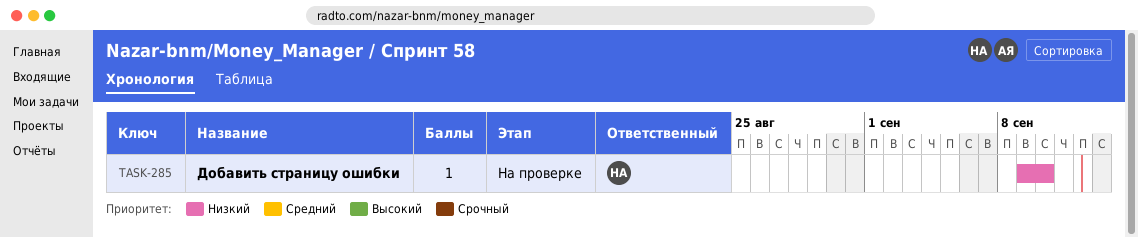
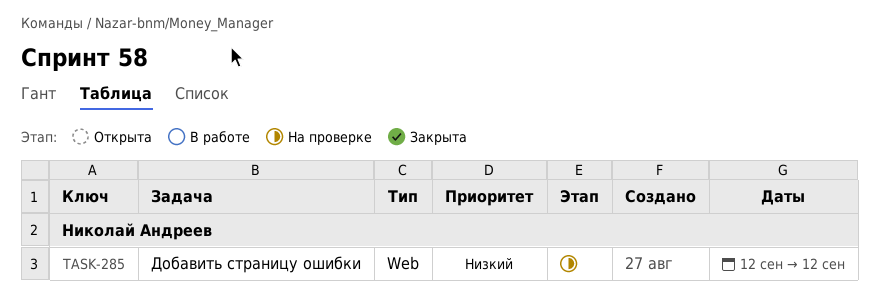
TASK-285, start: Sep 9 -> Sep 12
TASK-285, due: Sep 10 -> Sep 12

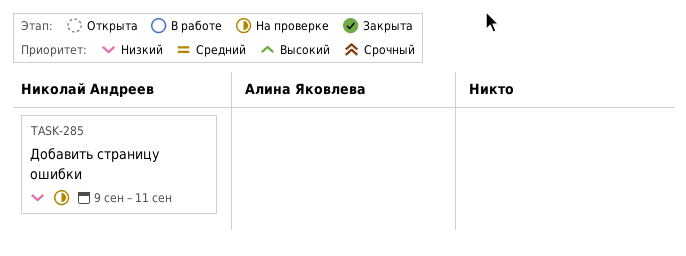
TASK-285, start: Sep 12 -> Sep 9
TASK-285, due: Sep 12 -> Sep 11

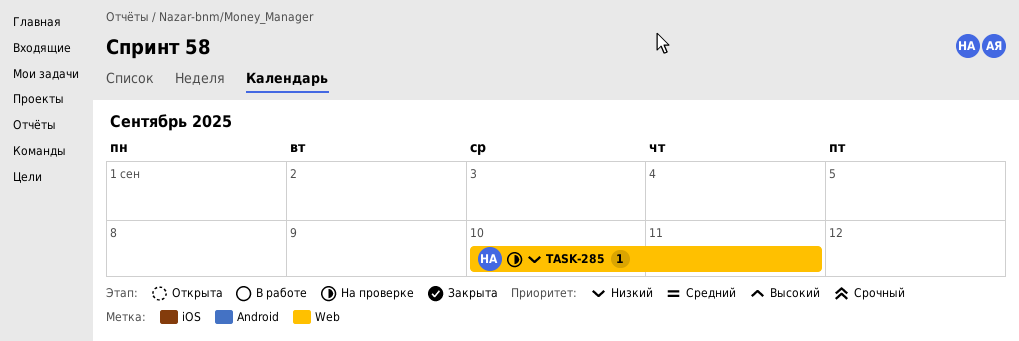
TASK-285, start: Sep 9 -> Sep 10

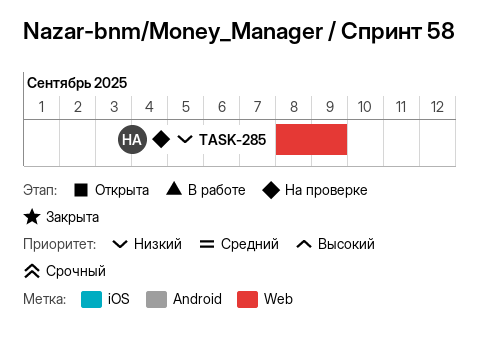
TASK-285, start: Sep 10 -> Sep 8
TASK-285, due: Sep 11 -> Sep 9

